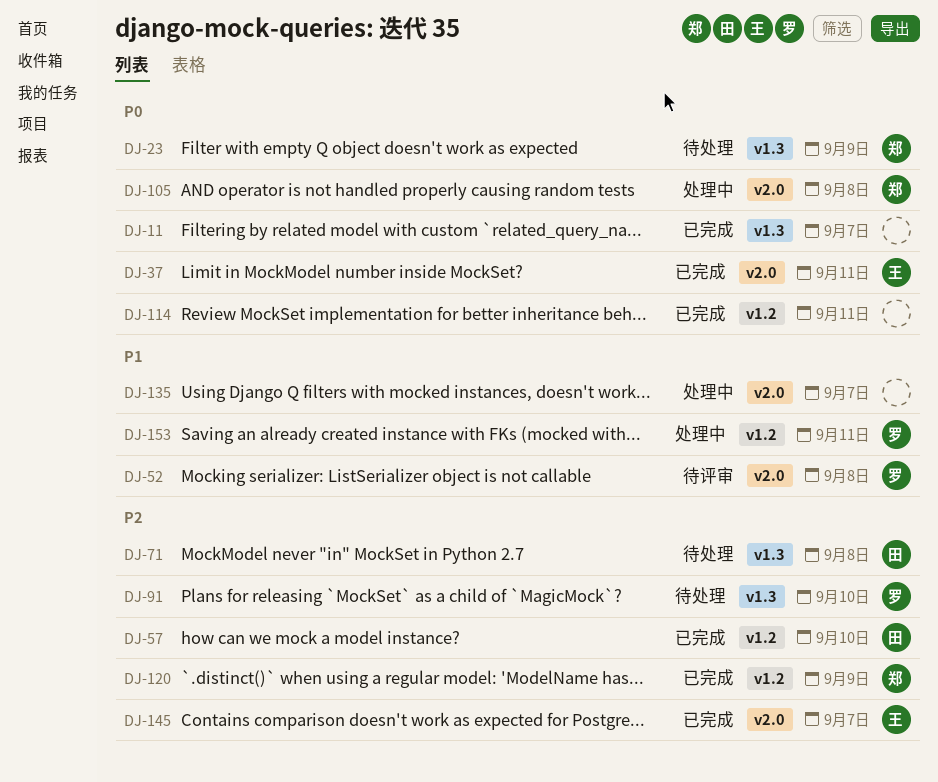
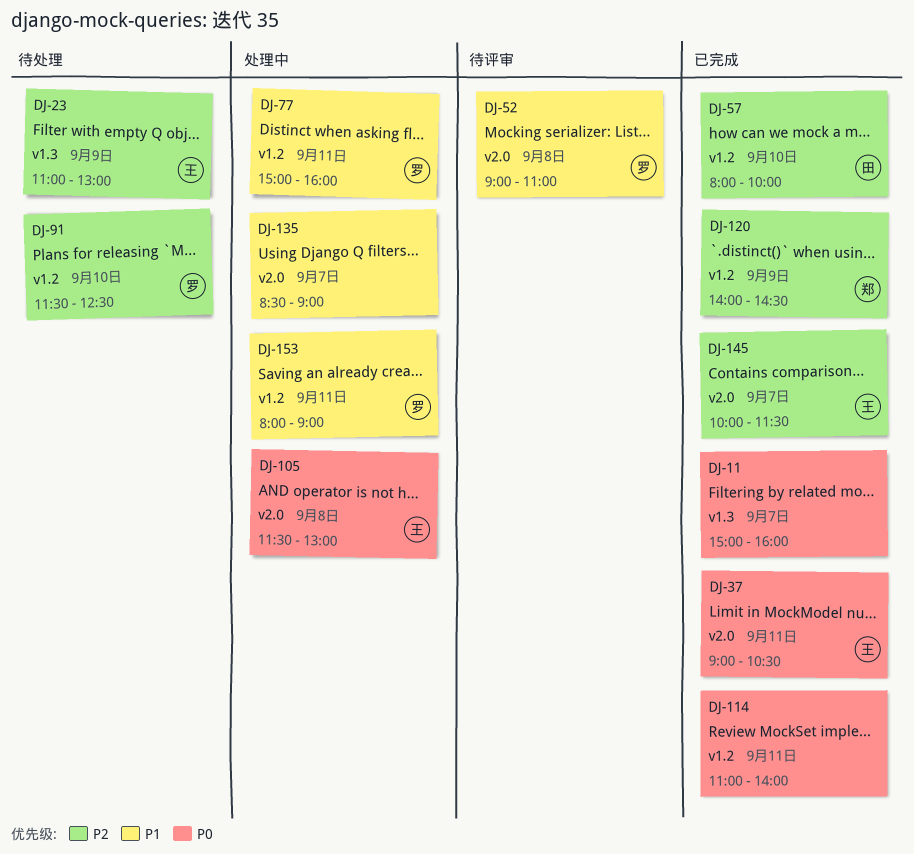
DJ-23, owner: 郑 -> 王
DJ-23, priority: P0 -> P2
DJ-71: present -> none
DJ-77: none -> present
DJ-91, label: v1.3 -> v1.2
DJ-105, owner: 郑 -> 王

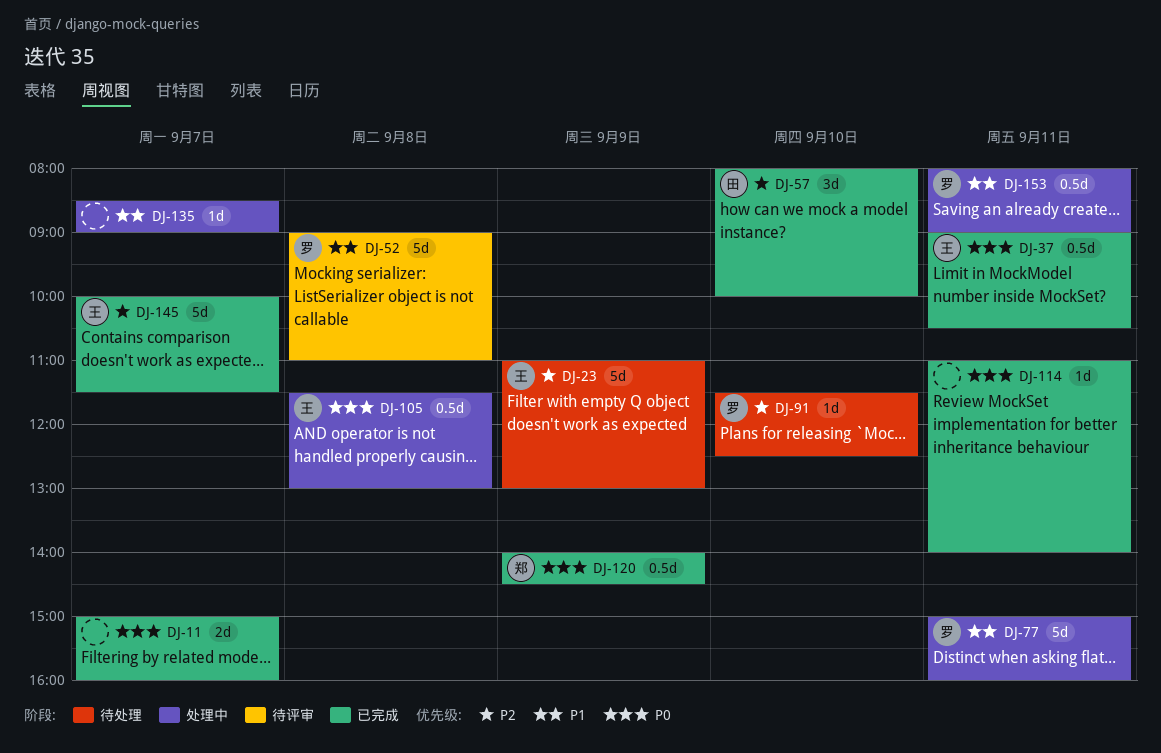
DJ-120, priority: P2 -> P0

